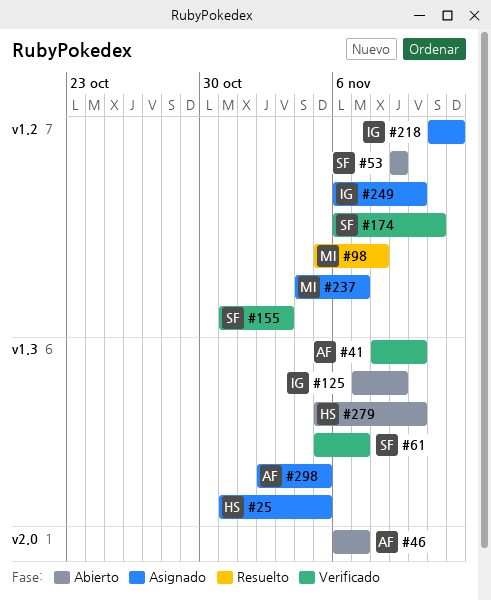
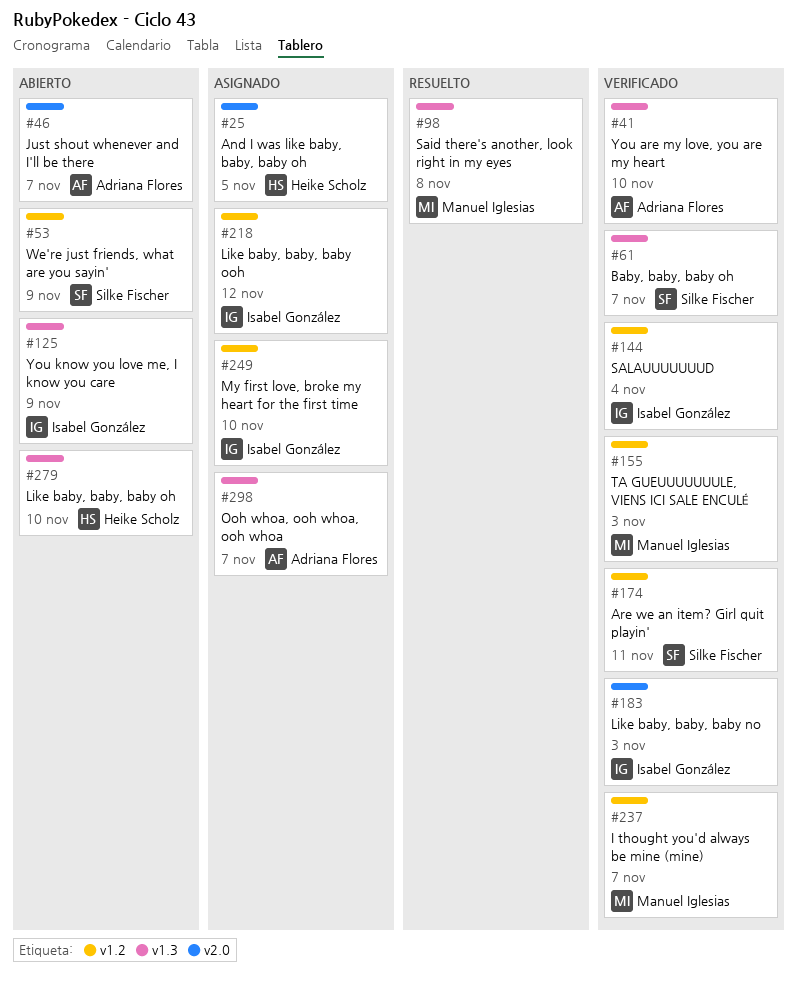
#25, label: v1.3 -> v2.0
#98, label: v1.2 -> v1.3
#144: none -> present
#155, owner: Silke Fischer -> Manuel Iglesias
#183: none -> present
#237, status: Asignado -> Verificado
#298, due: Nov 5 -> Nov 7

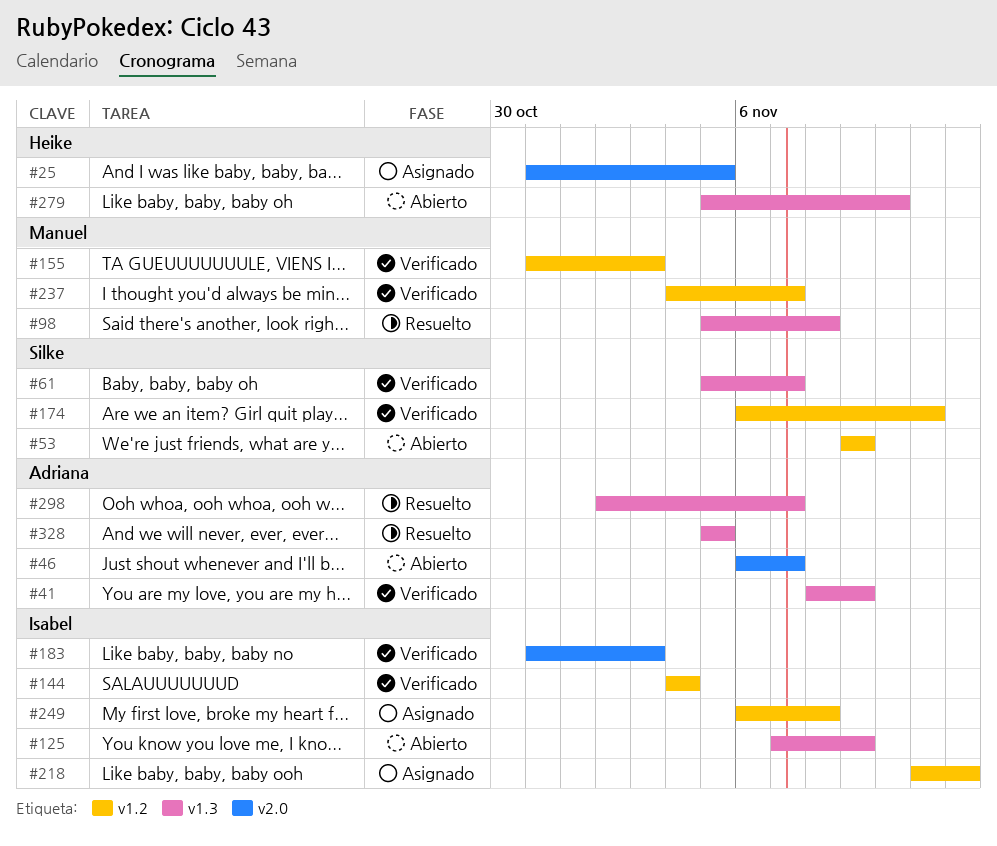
#41, due: Nov 10 -> Nov 9
#249, due: Nov 10 -> Nov 8
#298, status: Asignado -> Resuelto
#328: none -> present

